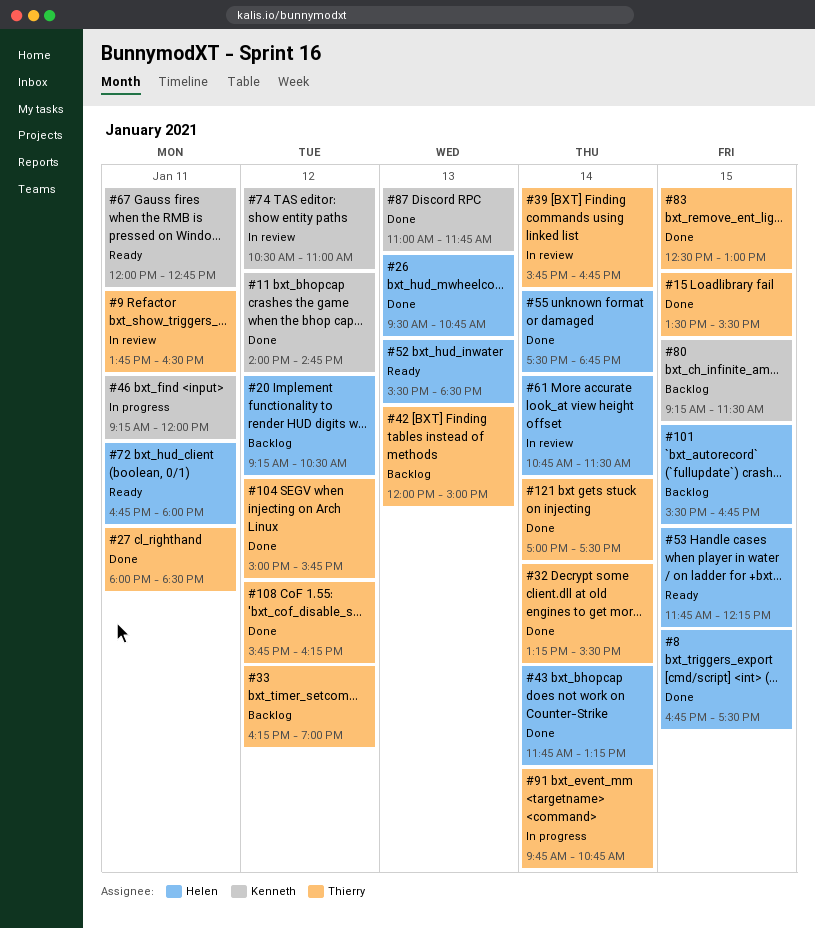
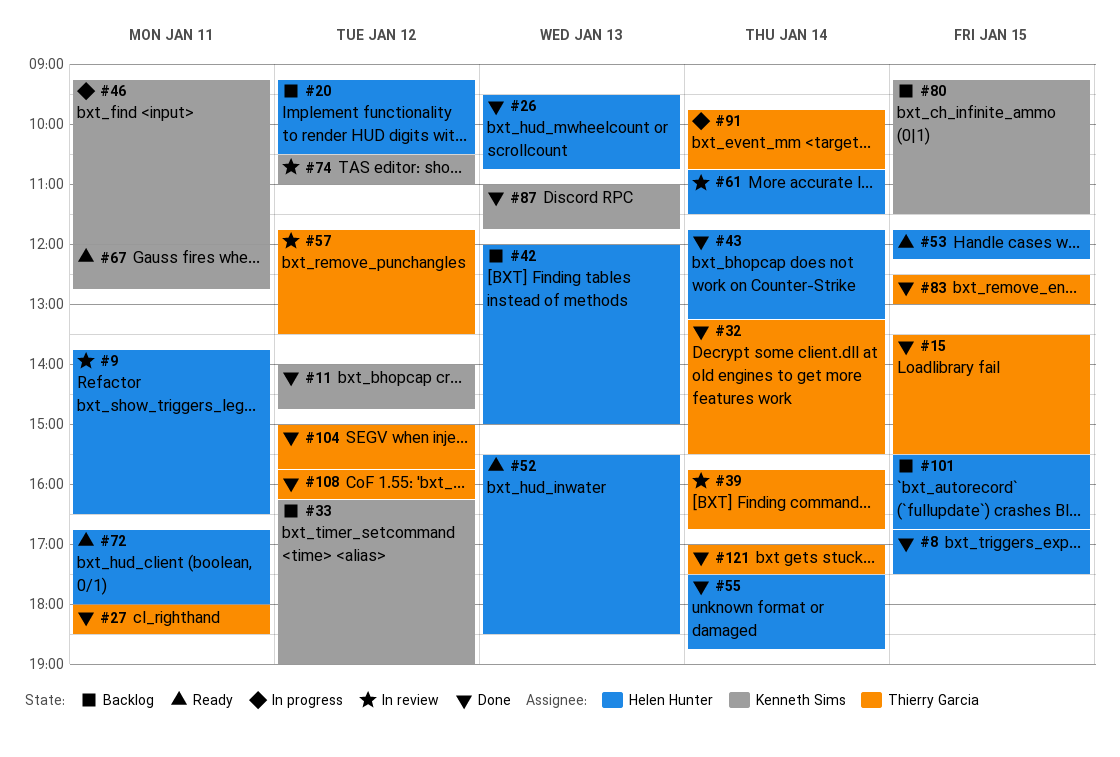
#9, owner: Thierry Garcia -> Helen Hunter
#33, owner: Thierry Garcia -> Kenneth Sims
#42, owner: Thierry Garcia -> Helen Hunter
#57: none -> present

